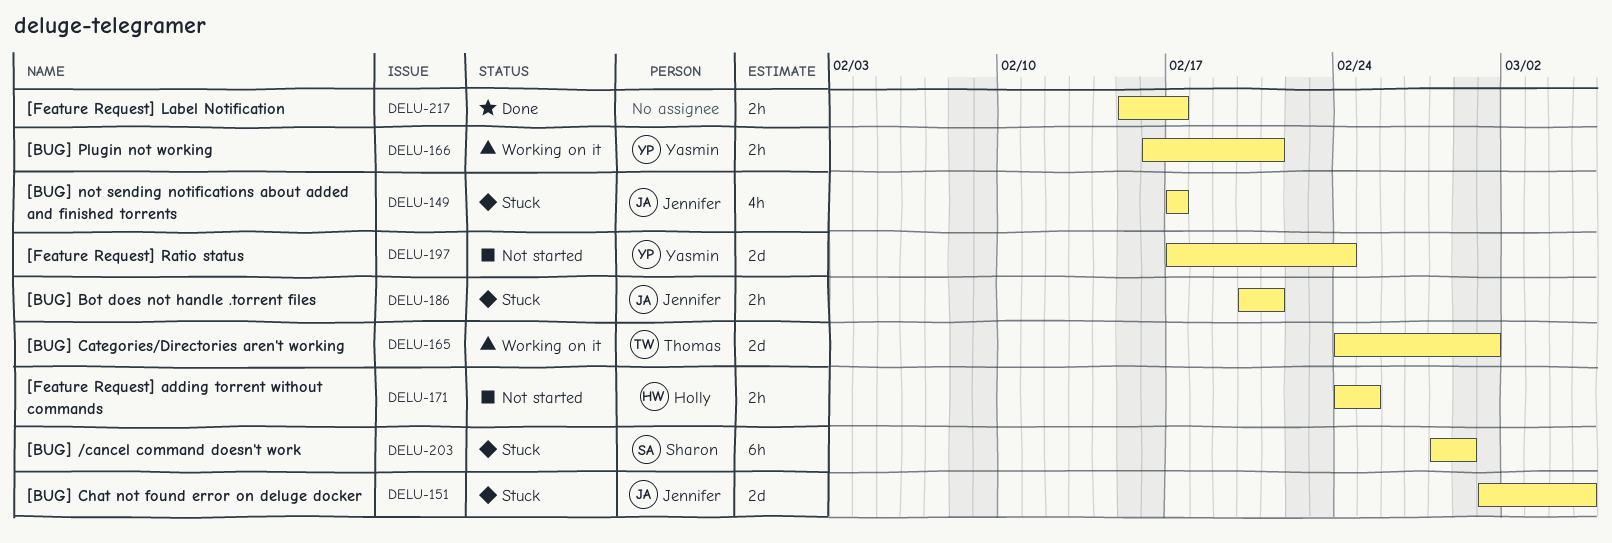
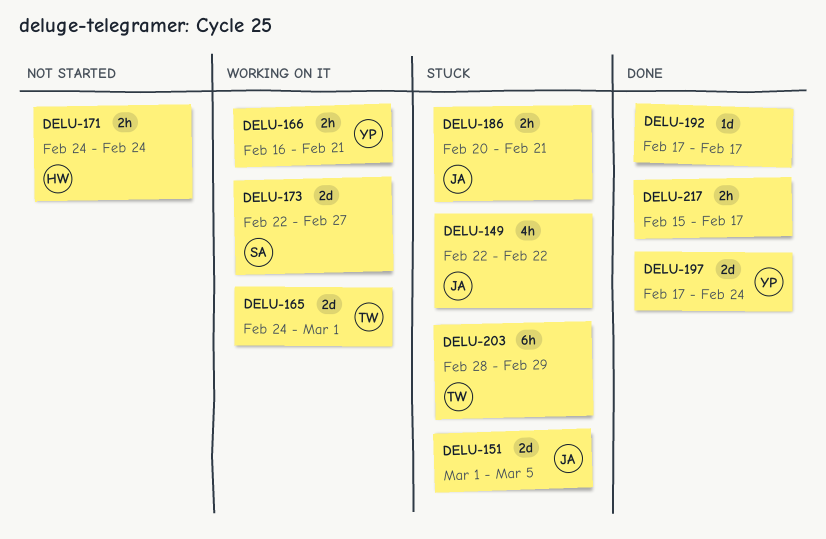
DELU-149, start: Feb 17 -> Feb 22
DELU-149, due: Feb 17 -> Feb 22
DELU-171, due: Feb 25 -> Feb 24
DELU-173: none -> present
DELU-192: none -> present
DELU-197, status: Not started -> Done
DELU-203, owner: Sharon -> Thomas

